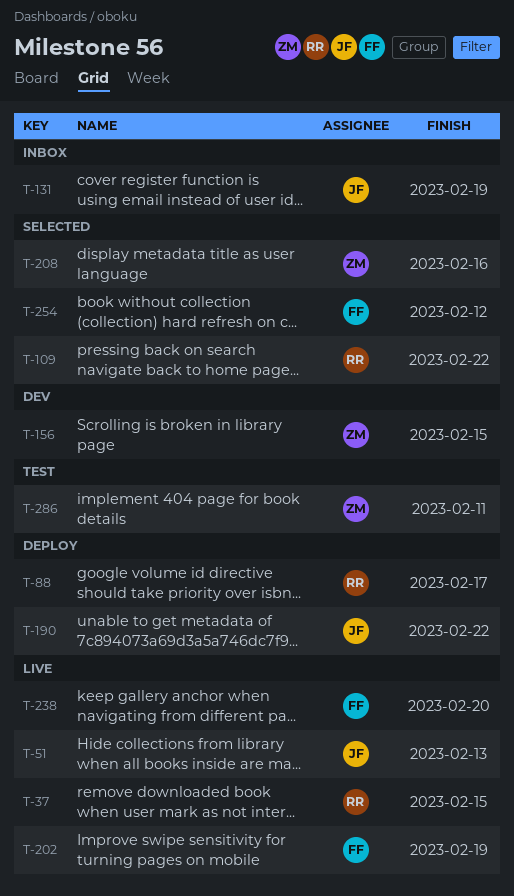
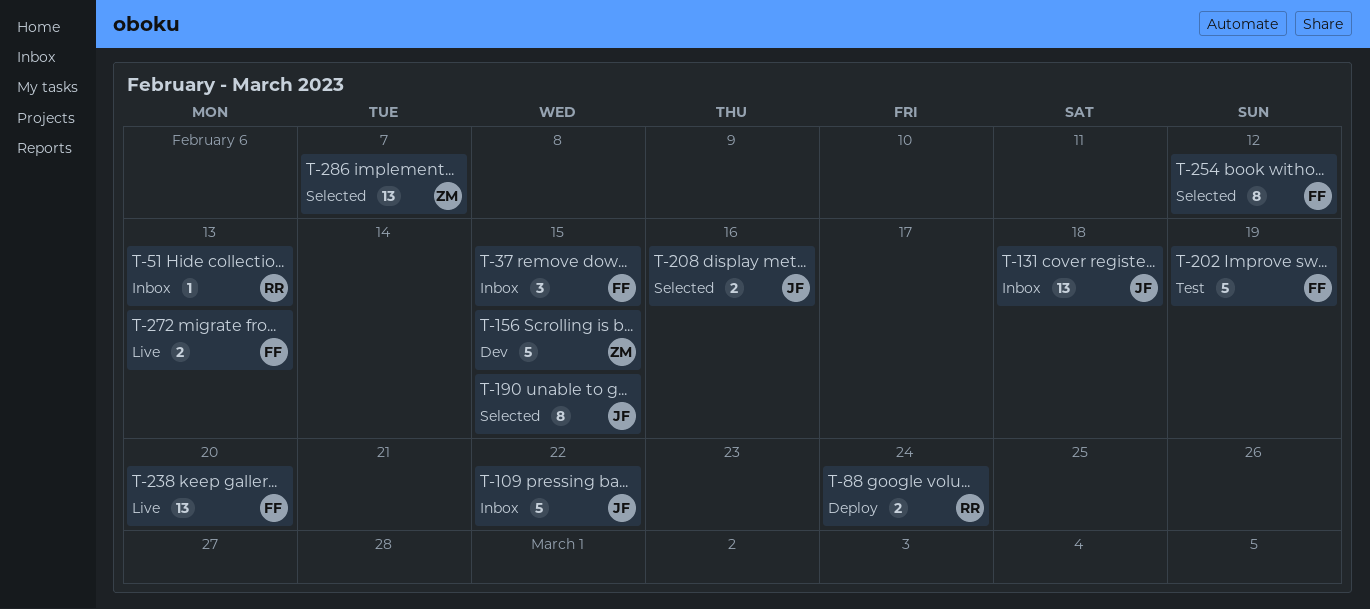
T-37, status: Live -> Inbox
T-37, owner: RR -> FF
T-51, status: Live -> Inbox
T-51, owner: JF -> RR
T-88, due: Feb 17 -> Feb 24
T-109, status: Selected -> Inbox
T-109, owner: RR -> JF
T-131, due: Feb 19 -> Feb 18
T-190, status: Deploy -> Selected
T-190, due: Feb 22 -> Feb 15
T-202, status: Live -> Test
T-208, owner: ZM -> JF
T-272: none -> present
T-286, status: Test -> Selected
T-286, due: Feb 11 -> Feb 7

